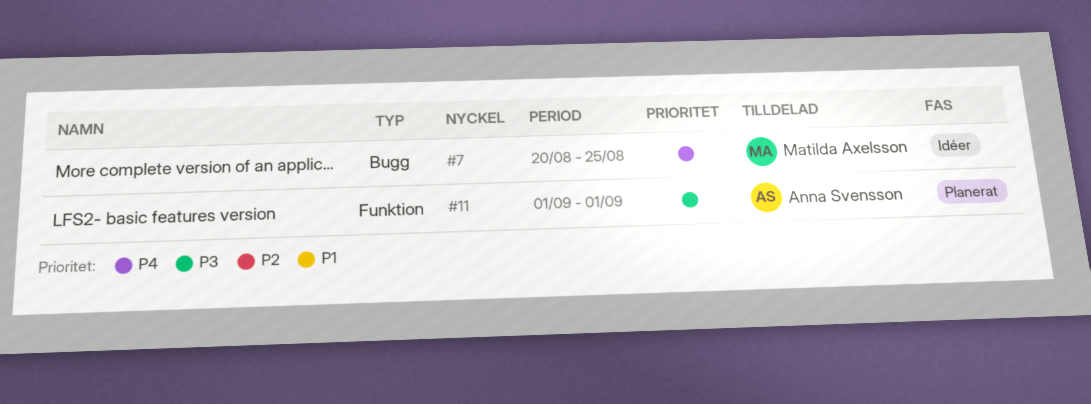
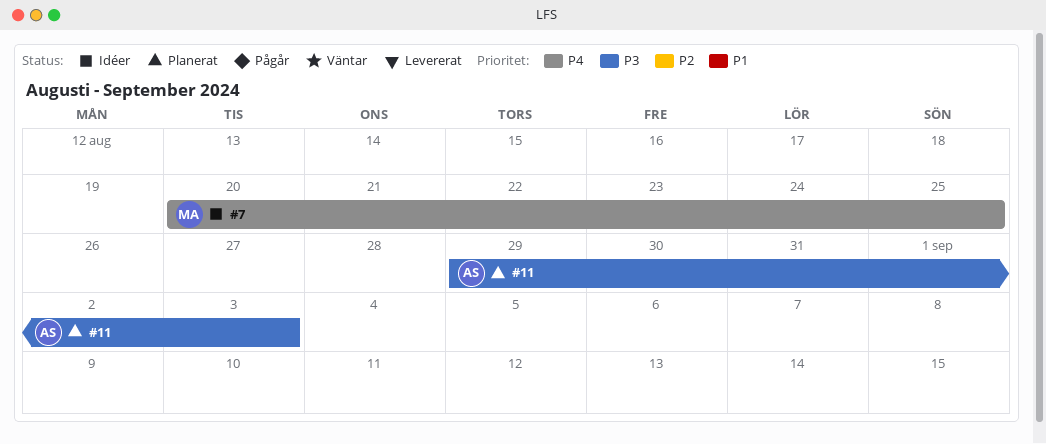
#11, start: Sep 1 -> Aug 29
#11, due: Sep 1 -> Sep 3

